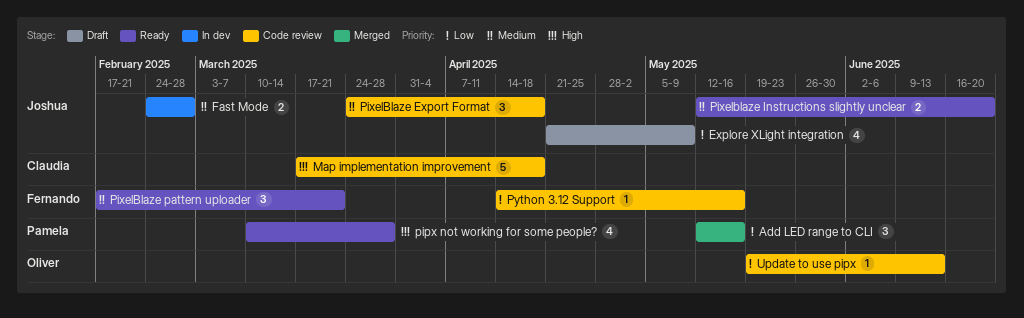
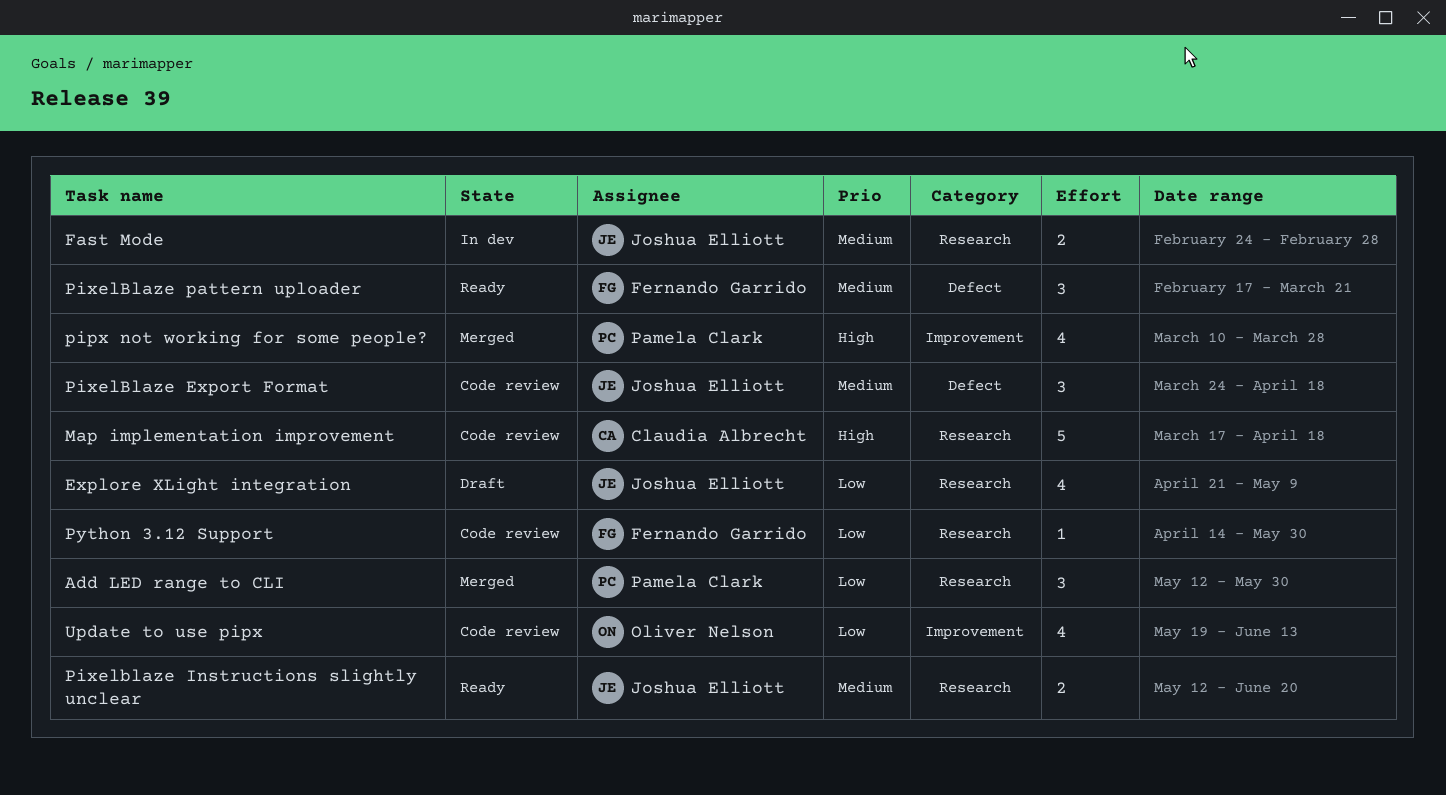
Add LED range to CLI, due: May 16 -> May 30
pipx not working for some people?, status: Ready -> Merged
Python 3.12 Support, due: May 16 -> May 30
Update to use pipx, estimate: 1 -> 4

